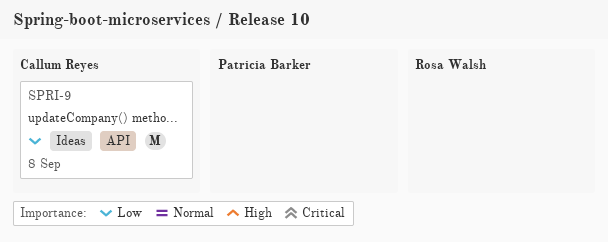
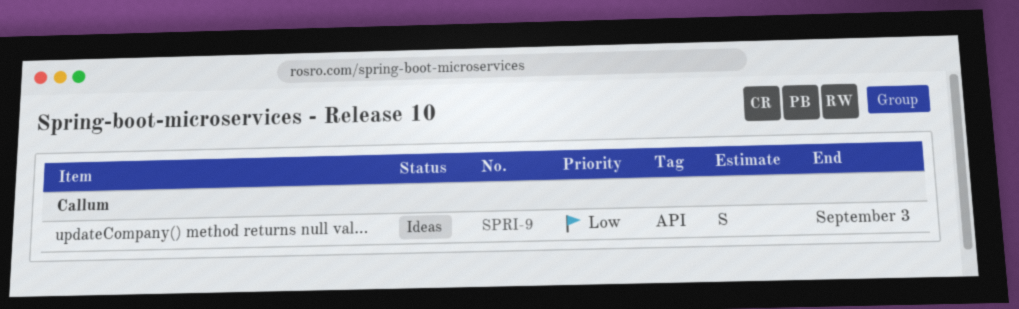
SPRI-9, estimate: M -> S
SPRI-9, due: Sep 8 -> Sep 3

